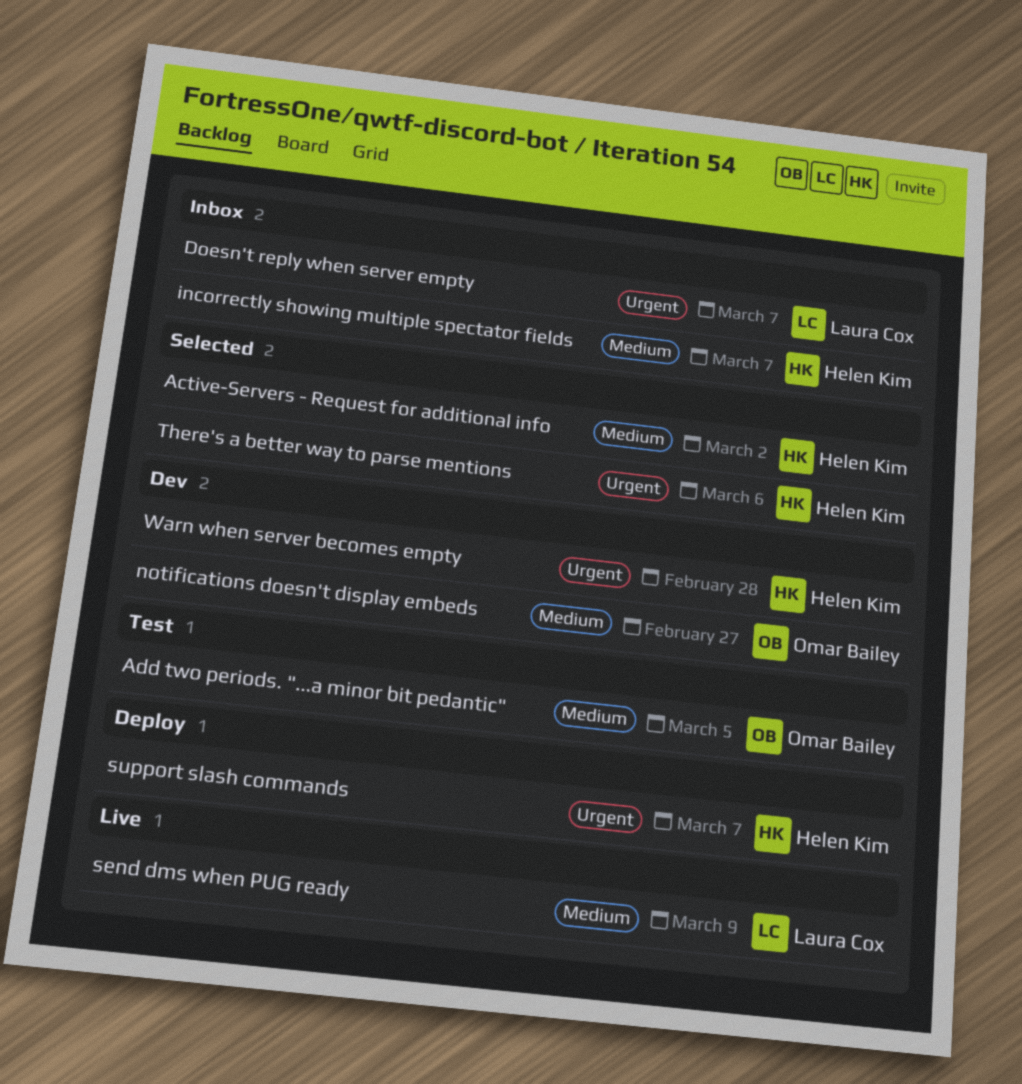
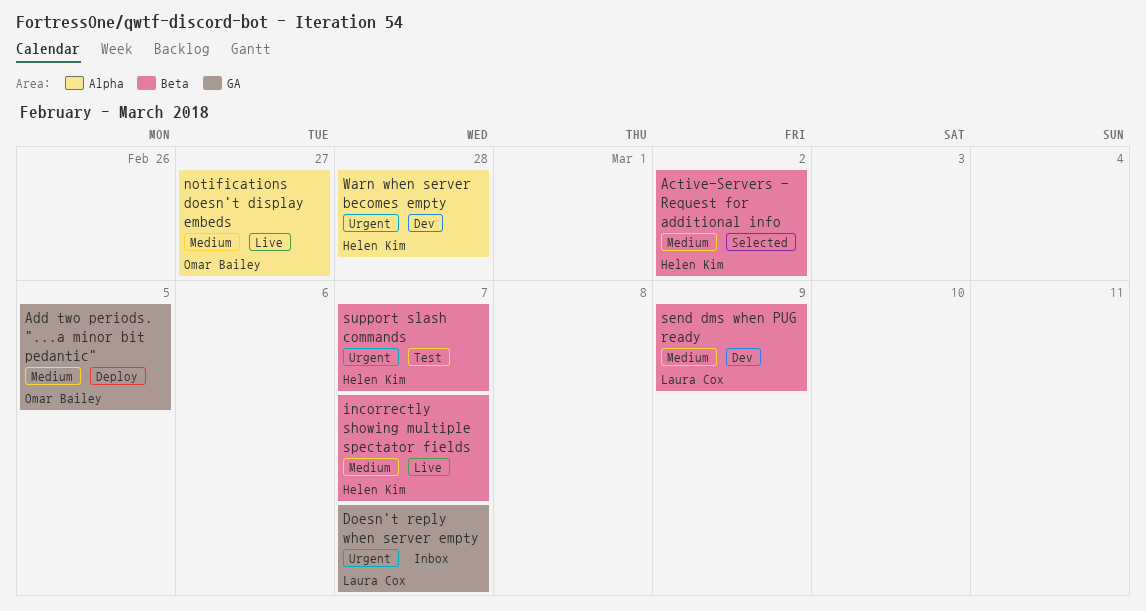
Add two periods. "...a minor bit pedantic", status: Test -> Deploy
incorrectly showing multiple spectator fields, status: Inbox -> Live
notifications doesn't display embeds, status: Dev -> Live
send dms when PUG ready, status: Live -> Dev
support slash commands, status: Deploy -> Test
There's a better way to parse mentions: present -> none

